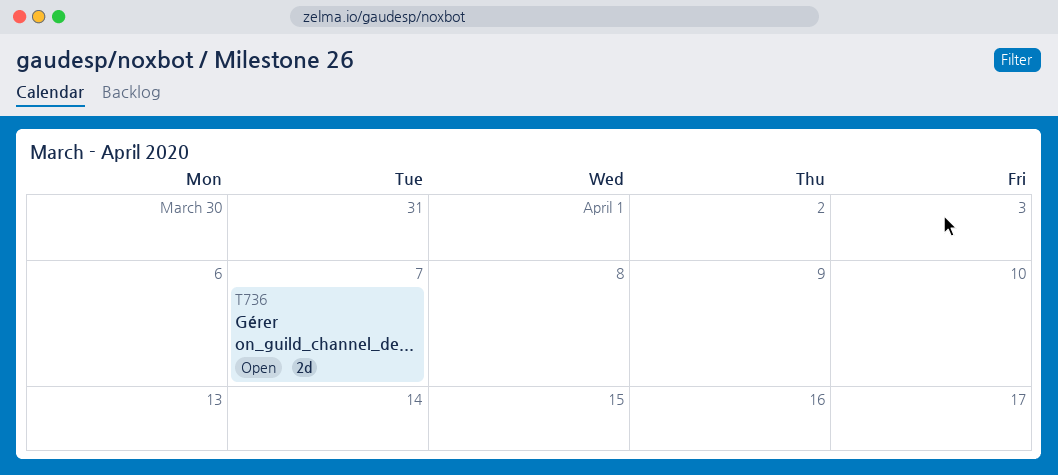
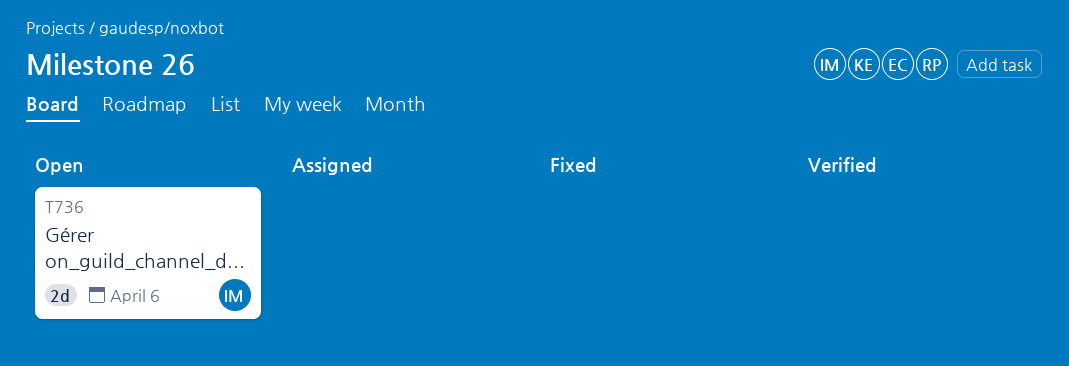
T736, due: Apr 7 -> Apr 6

